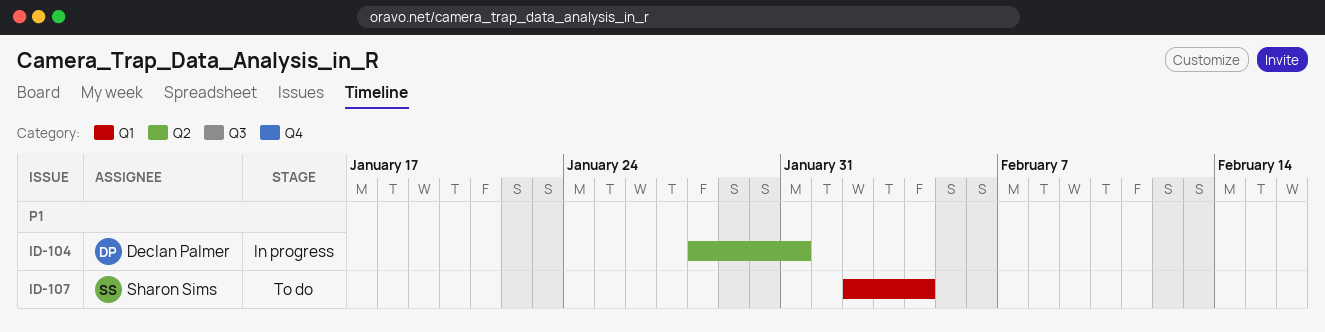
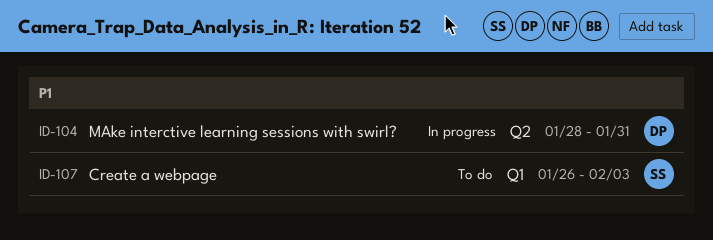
ID-107, start: Feb 2 -> Jan 26
ID-107, due: Feb 4 -> Feb 3

